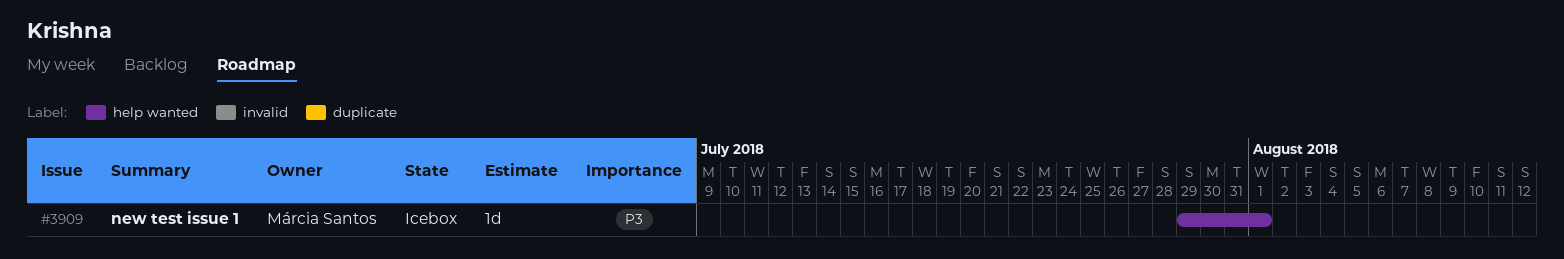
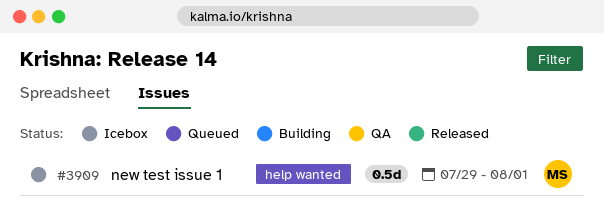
#3909, estimate: 1d -> 0.5d

